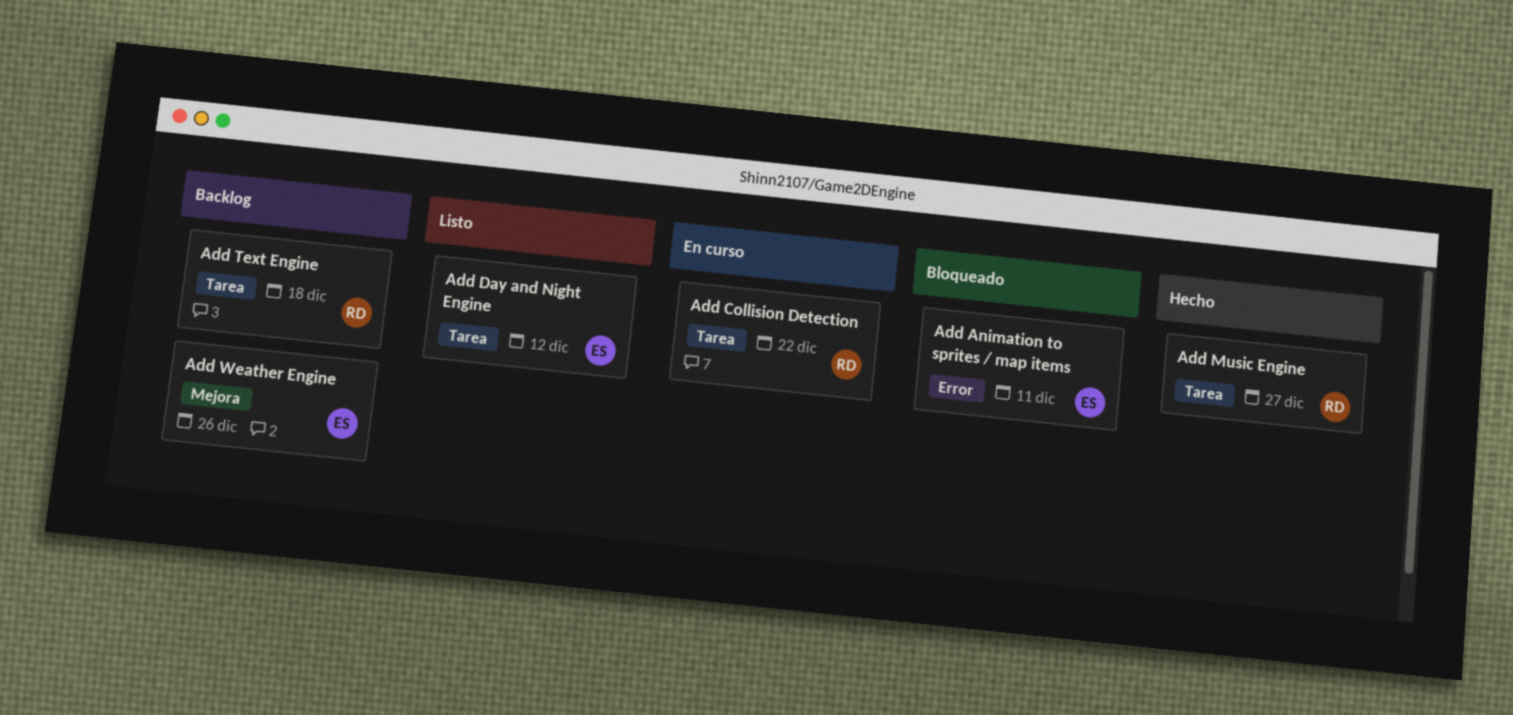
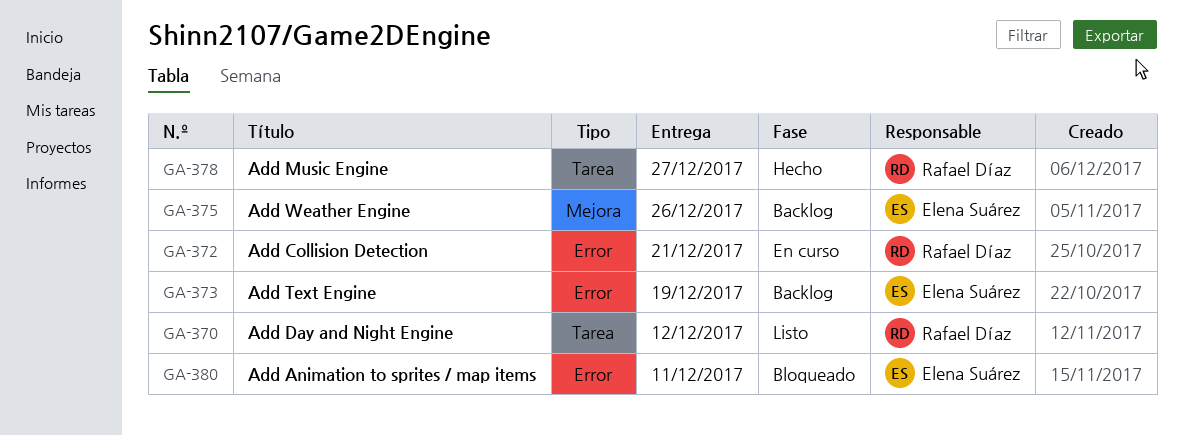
Add Collision Detection, label: Tarea -> Error
Add Collision Detection, due: Dec 22 -> Dec 21
Add Day and Night Engine, owner: Elena Suárez -> Rafael Díaz
Add Text Engine, owner: Rafael Díaz -> Elena Suárez
Add Text Engine, label: Tarea -> Error
Add Text Engine, due: Dec 18 -> Dec 19

